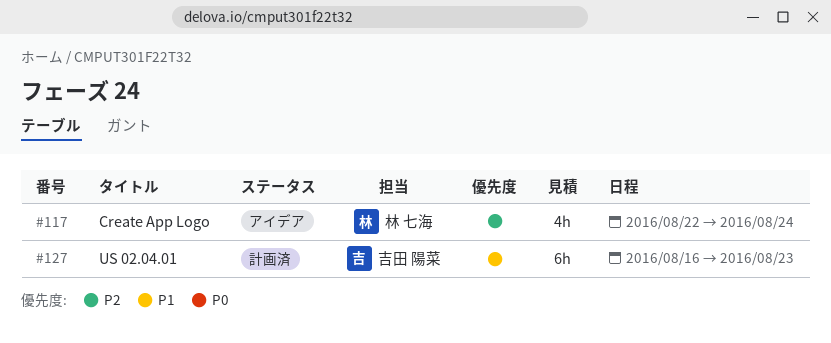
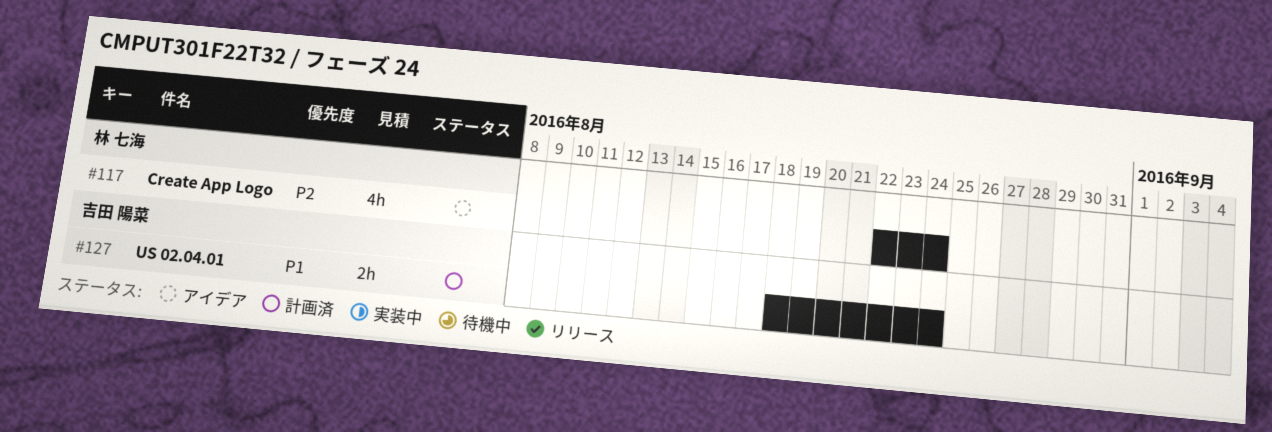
#127, estimate: 6h -> 2h
#127, start: Aug 16 -> Aug 18
#127, due: Aug 23 -> Aug 24

